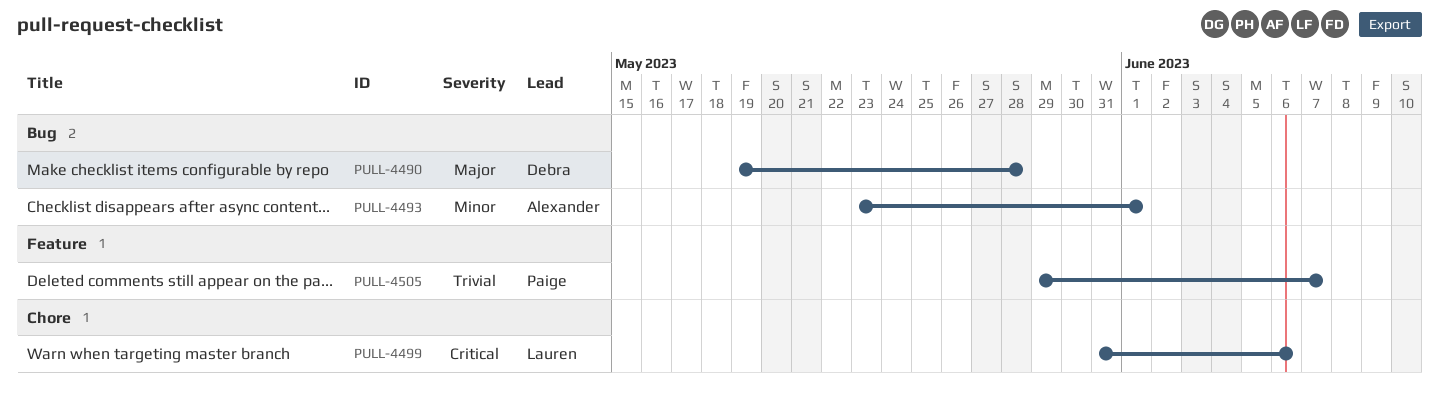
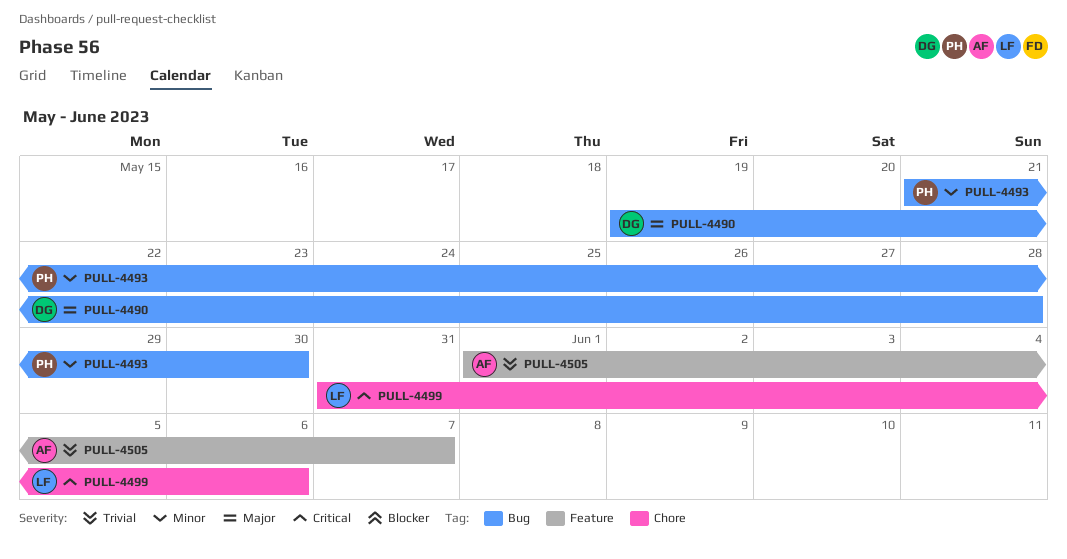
PULL-4493, owner: Alexander -> Paige
PULL-4493, start: May 23 -> May 21
PULL-4493, due: Jun 1 -> May 30
PULL-4505, owner: Paige -> Alexander
PULL-4505, start: May 29 -> Jun 1

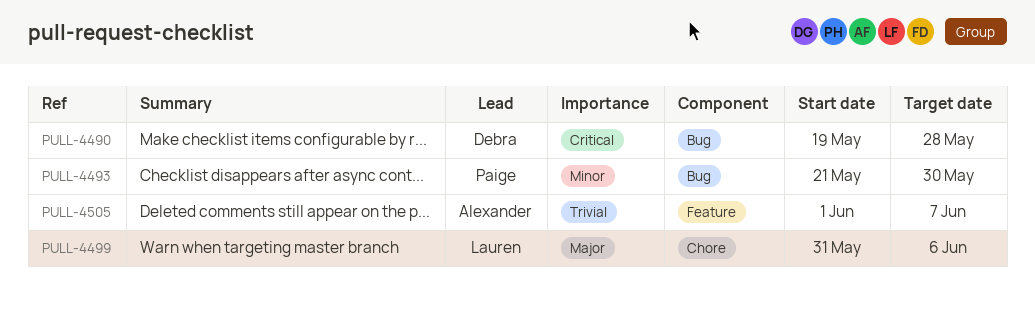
PULL-4490, priority: Major -> Critical
PULL-4499, priority: Critical -> Major

